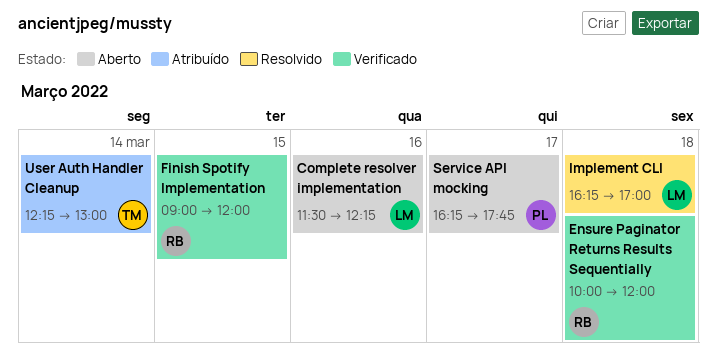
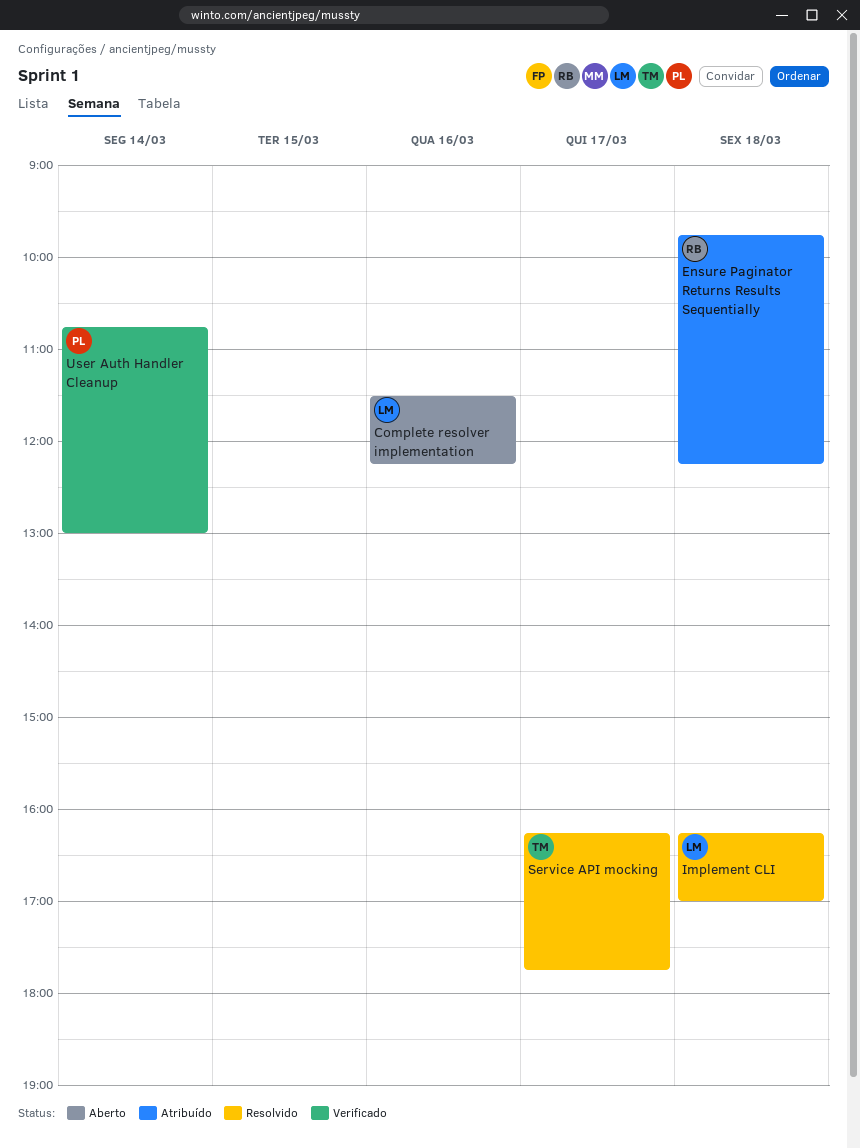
Ensure Paginator Returns Results Sequentially, status: Verificado -> Atribuído
Ensure Paginator Returns Results Sequentially, begins: 10:00 -> 09:45
Ensure Paginator Returns Results Sequentially, ends: 12:00 -> 12:15
Finish Spotify Implementation: present -> none
Service API mocking, status: Aberto -> Resolvido
Service API mocking, owner: PL -> TM
User Auth Handler Cleanup, status: Atribuído -> Verificado
User Auth Handler Cleanup, owner: TM -> PL
User Auth Handler Cleanup, begins: 12:15 -> 10:45

